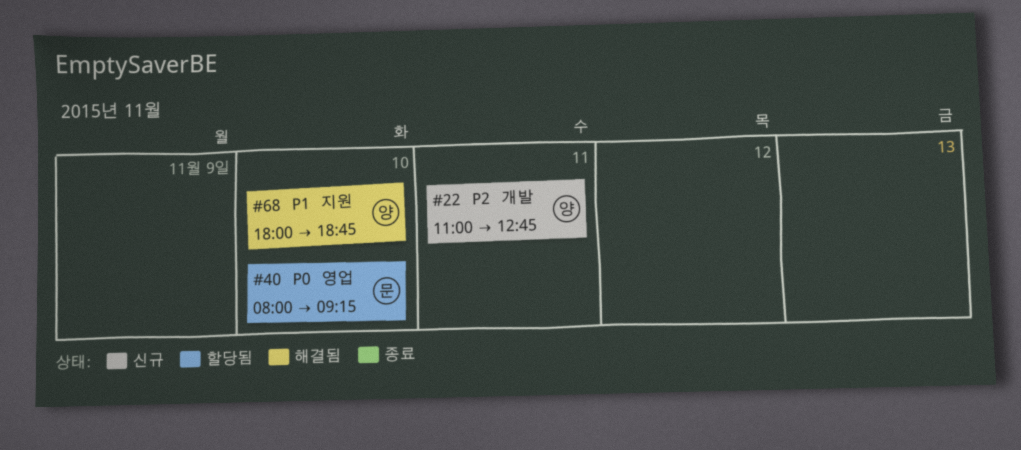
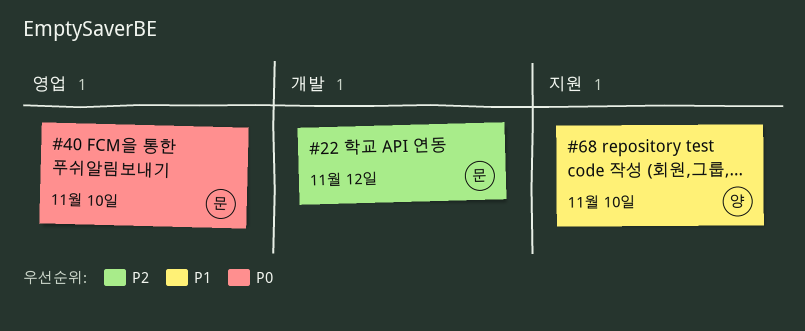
#22, owner: 양 -> 문
#22, day: Nov 11 -> Nov 12

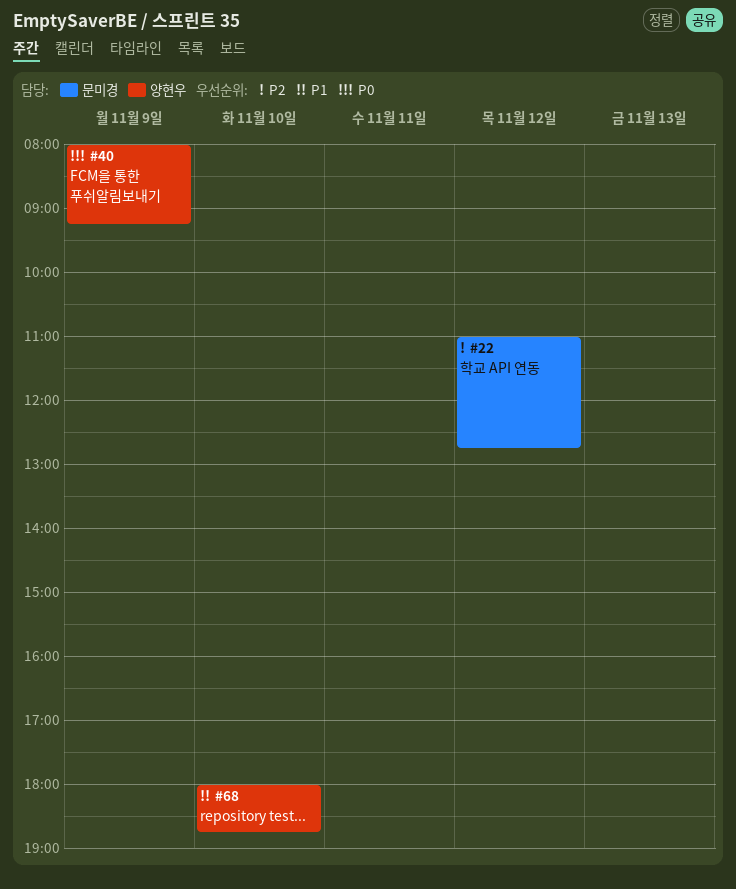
#40, owner: 문미경 -> 양현우
#40, day: Nov 10 -> Nov 9

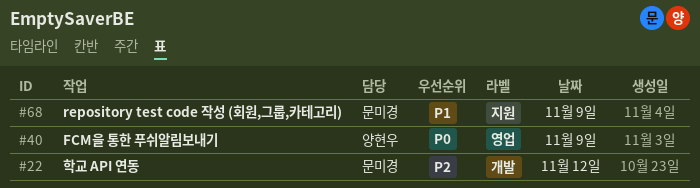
#68, owner: 양현우 -> 문미경
#68, day: Nov 10 -> Nov 9

